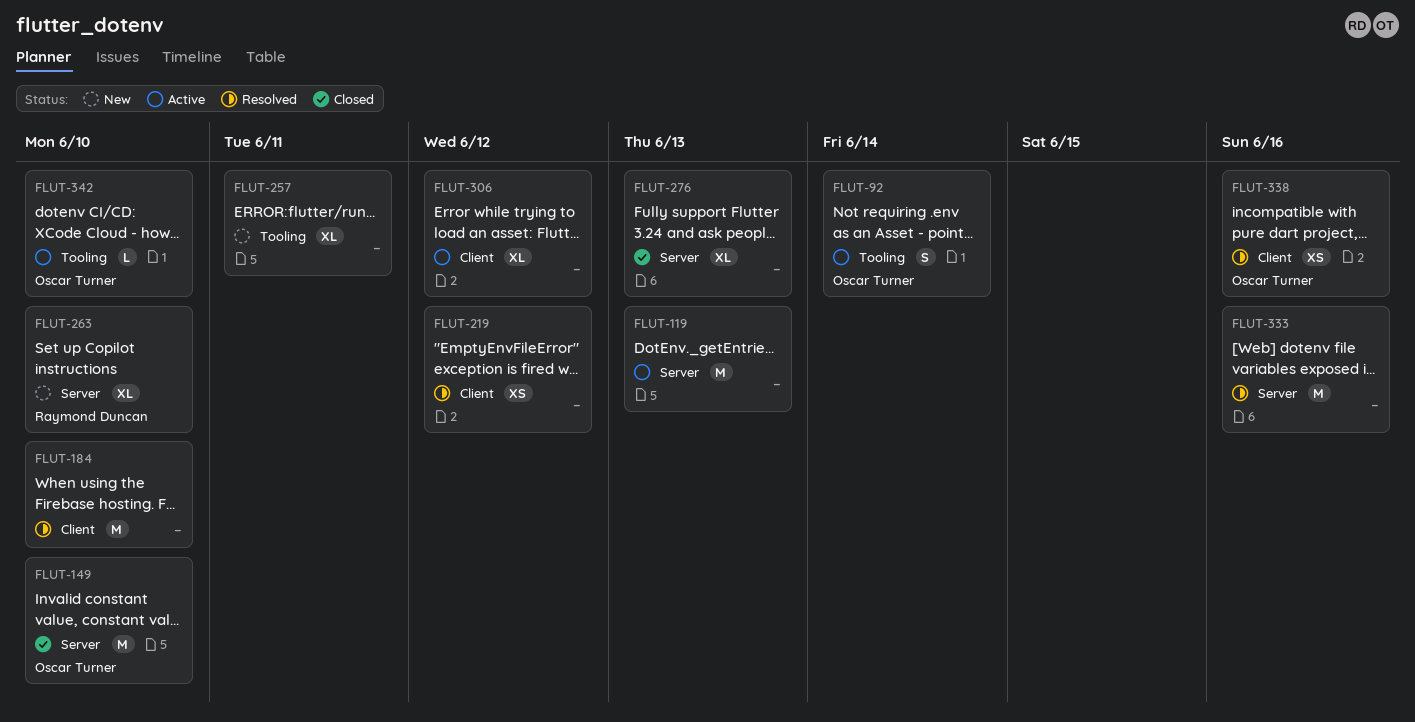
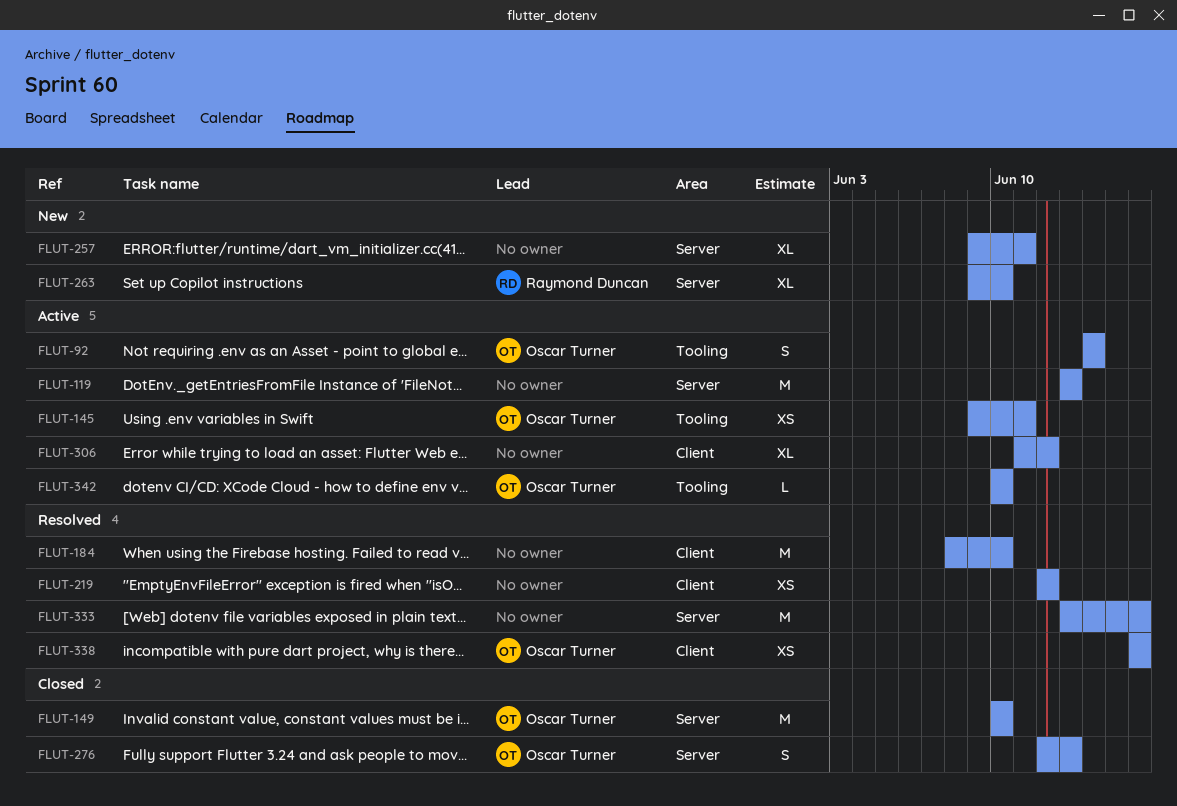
FLUT-145: none -> present
FLUT-257, label: Tooling -> Server
FLUT-276, owner: none -> Oscar Turner
FLUT-276, estimate: XL -> S

